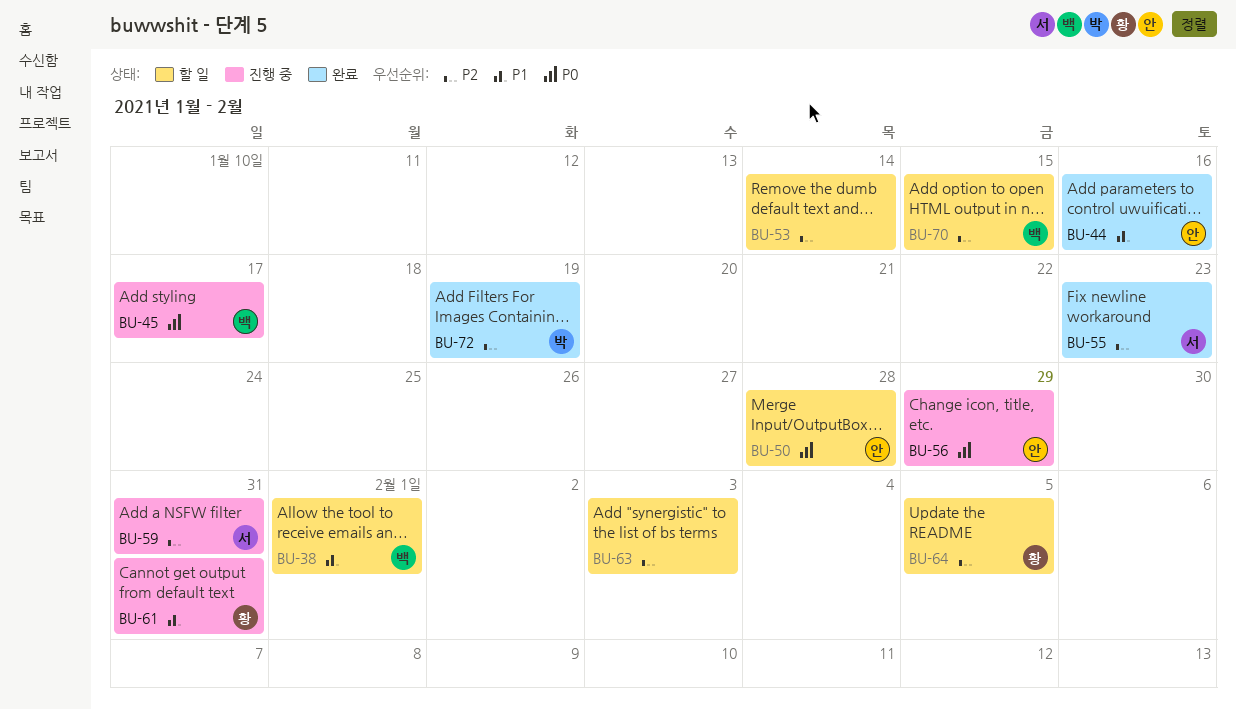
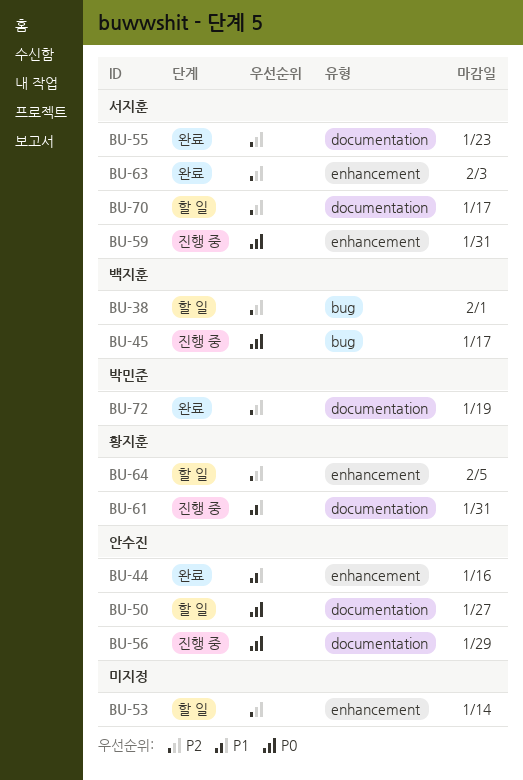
BU-38, priority: P1 -> P2
BU-50, due: Jan 28 -> Jan 27
BU-59, priority: P2 -> P0
BU-63, status: 할 일 -> 완료
BU-63, owner: none -> 서지훈
BU-70, owner: 백지훈 -> 서지훈
BU-70, due: Jan 15 -> Jan 17

